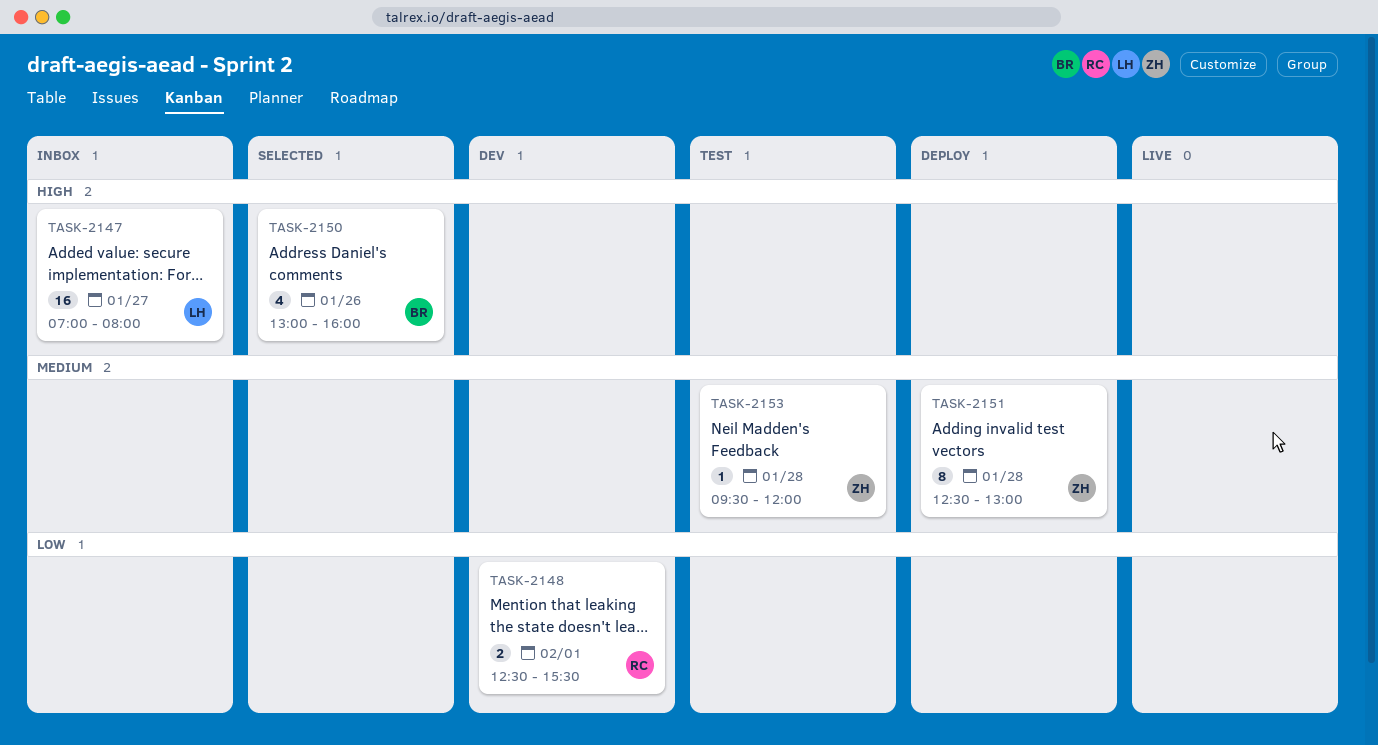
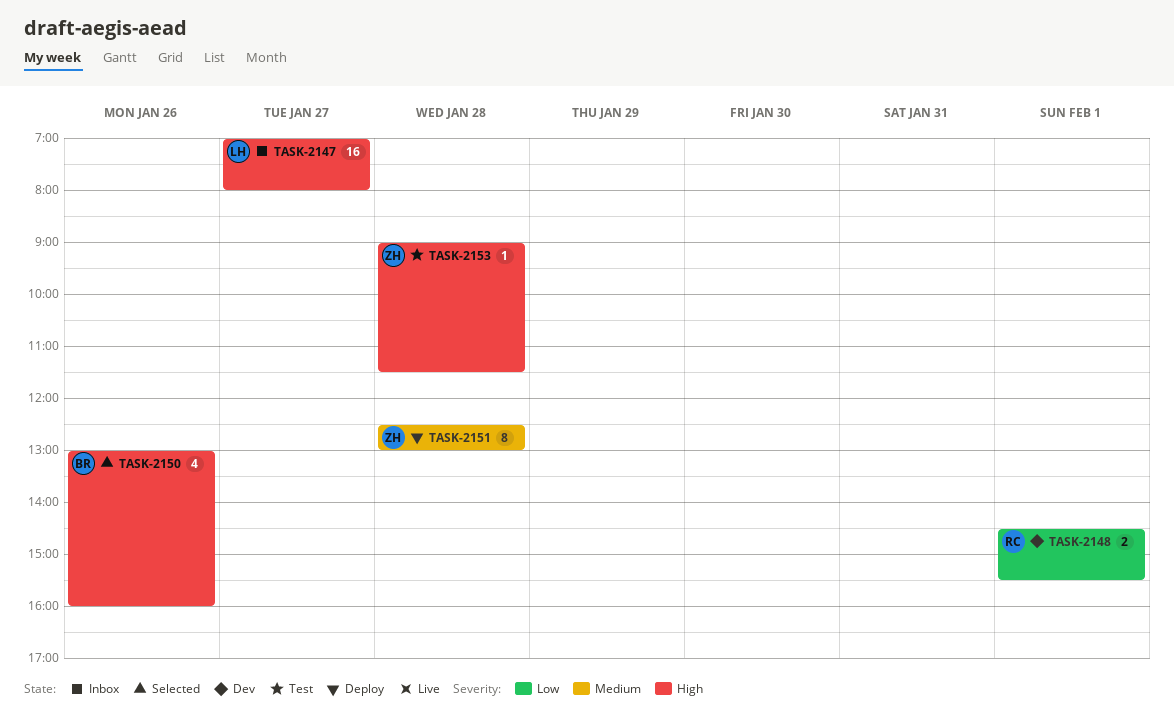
TASK-2148, begins: 12:30 -> 14:30
TASK-2153, priority: Medium -> High
TASK-2153, begins: 09:30 -> 09:00
TASK-2153, ends: 12:00 -> 11:30

